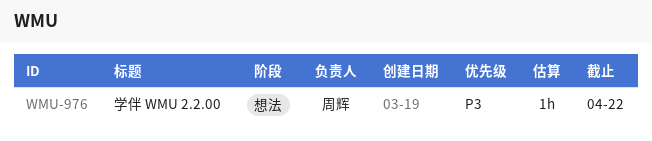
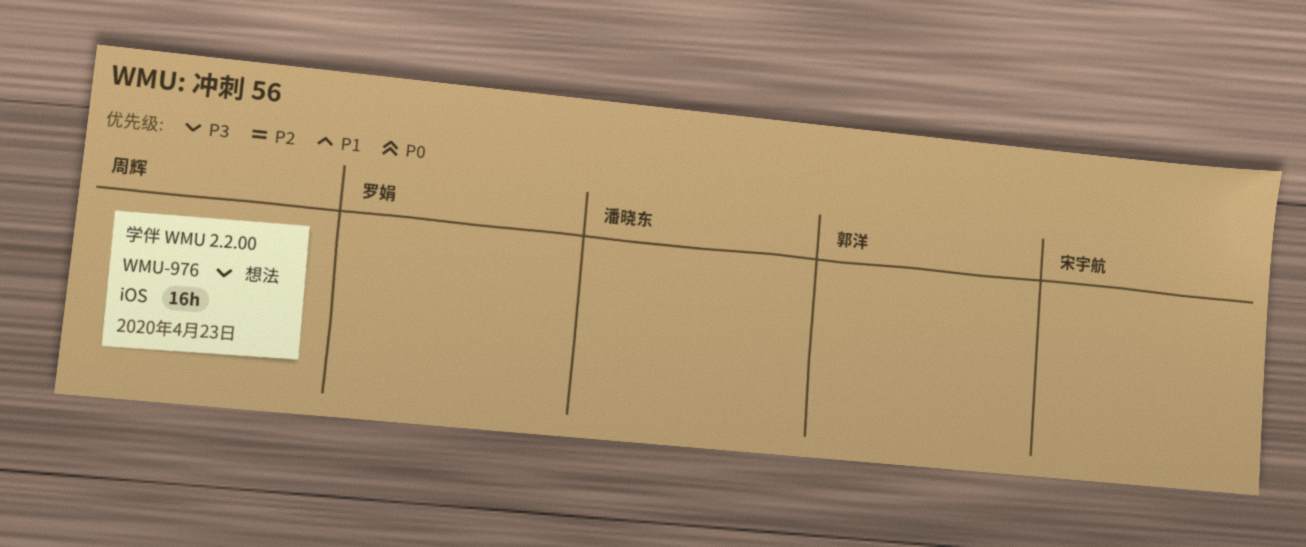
WMU-976, estimate: 1h -> 16h
WMU-976, due: Apr 22 -> Apr 23

